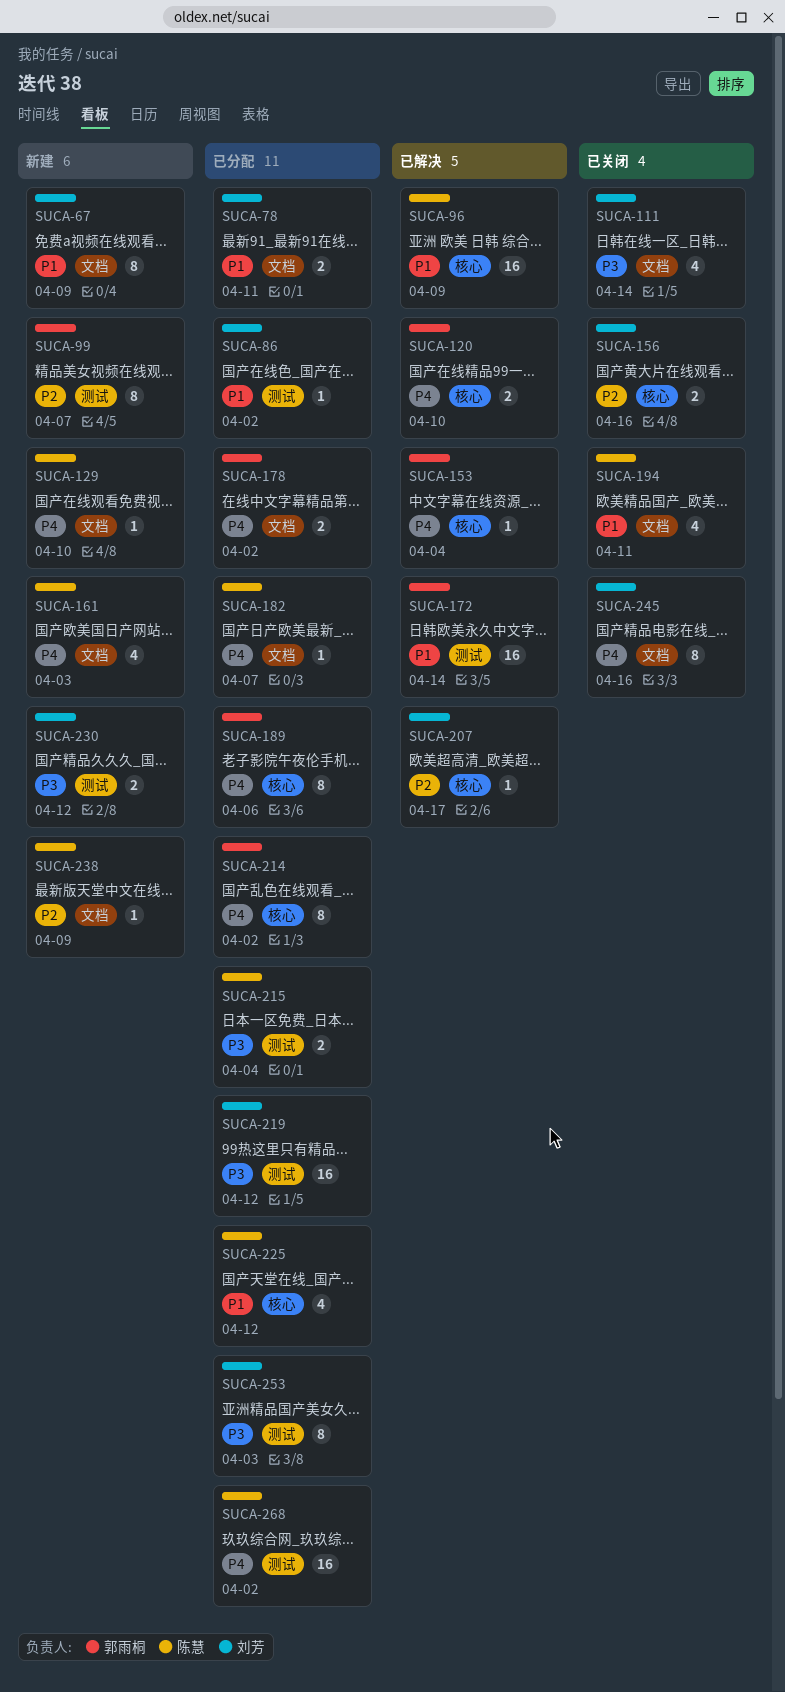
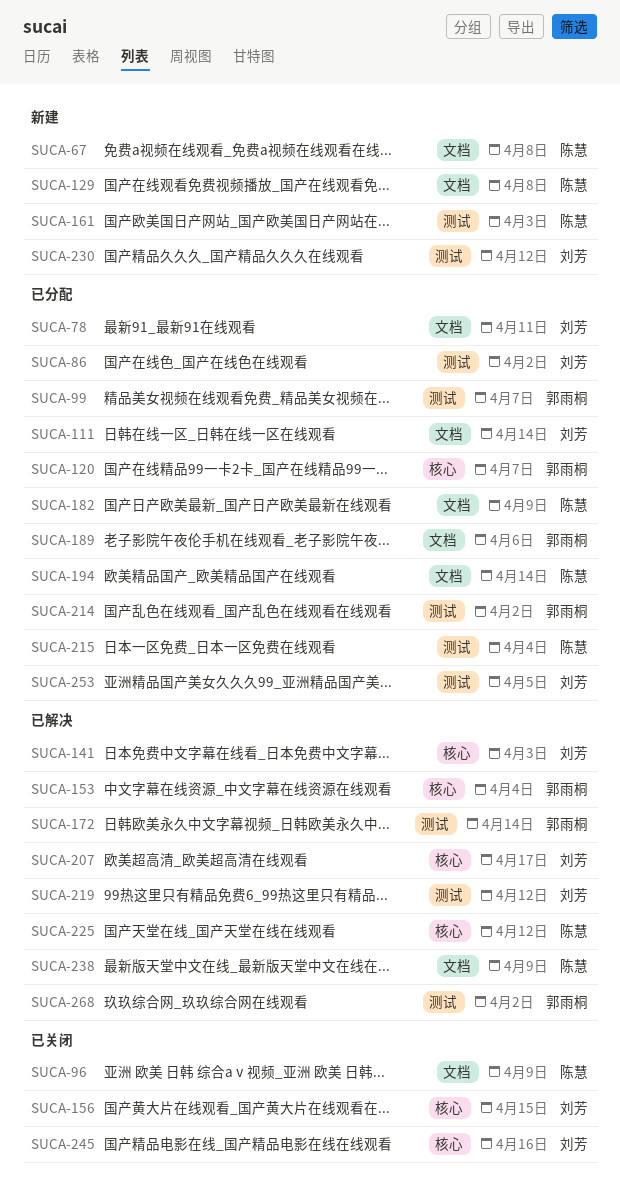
SUCA-67, owner: 刘芳 -> 陈慧
SUCA-67, due: Apr 9 -> Apr 8
SUCA-96, status: 已解决 -> 已关闭
SUCA-96, label: 核心 -> 文档
SUCA-99, status: 新建 -> 已分配
SUCA-111, status: 已关闭 -> 已分配
SUCA-120, status: 已解决 -> 已分配
SUCA-120, due: Apr 10 -> Apr 7
SUCA-129, due: Apr 10 -> Apr 8
SUCA-141: none -> present
SUCA-156, due: Apr 16 -> Apr 15
SUCA-161, label: 文档 -> 测试
SUCA-178: present -> none
SUCA-182, due: Apr 7 -> Apr 9
SUCA-189, label: 核心 -> 文档
SUCA-194, status: 已关闭 -> 已分配
SUCA-194, due: Apr 11 -> Apr 14
SUCA-214, label: 核心 -> 测试
SUCA-219, status: 已分配 -> 已解决
SUCA-225, status: 已分配 -> 已解决
SUCA-238, status: 新建 -> 已解决
SUCA-245, label: 文档 -> 核心
SUCA-253, due: Apr 3 -> Apr 5
SUCA-268, status: 已分配 -> 已解决
SUCA-268, owner: 陈慧 -> 郭雨桐

